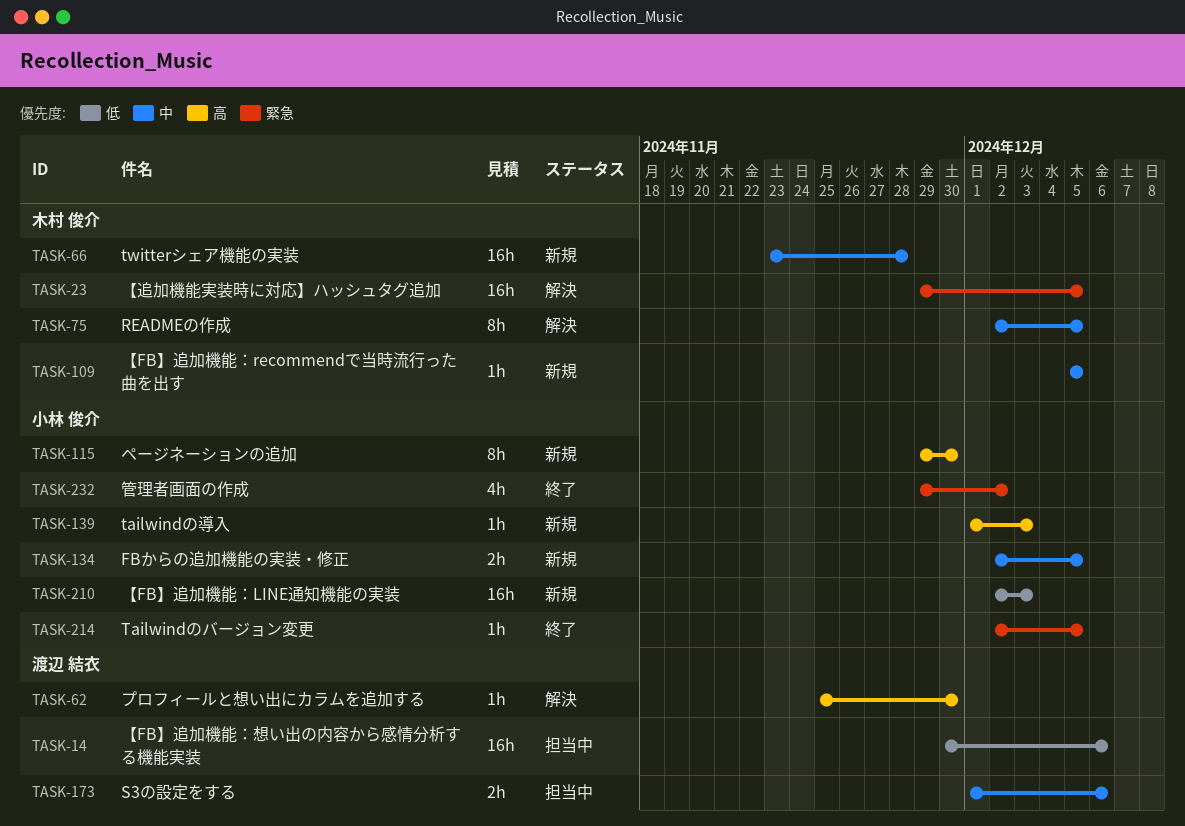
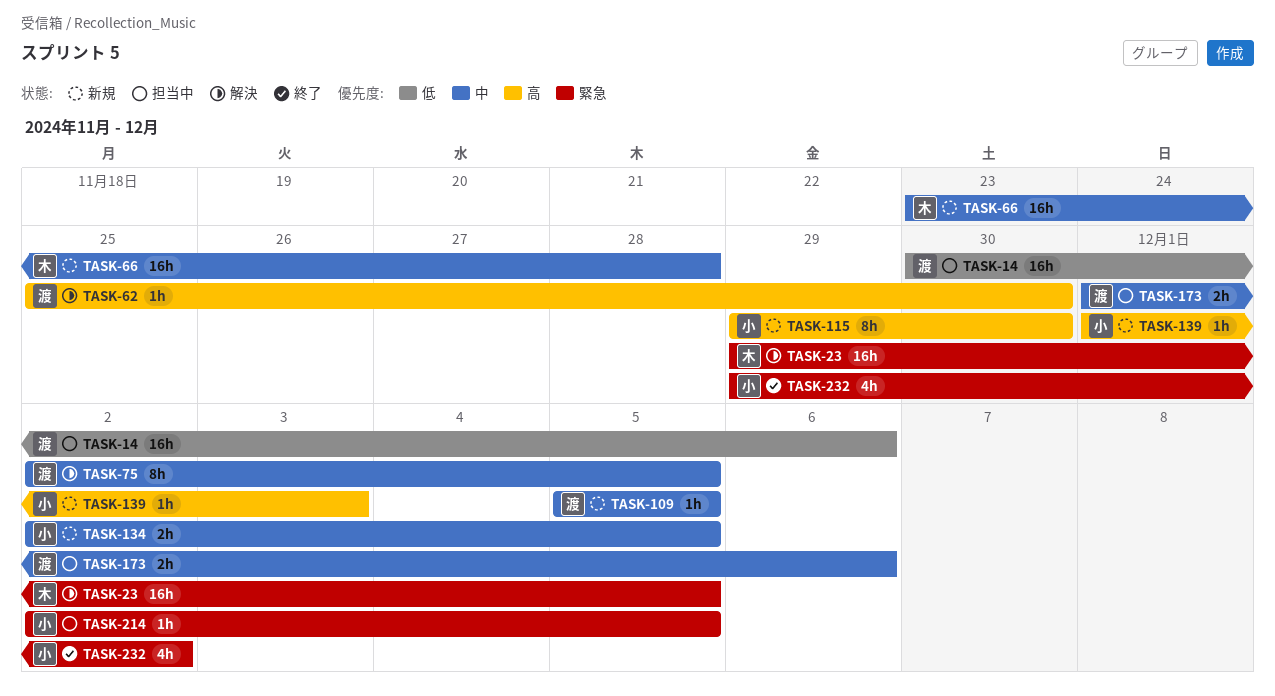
TASK-75, owner: 木村 俊介 -> 渡辺 結衣
TASK-109, owner: 木村 俊介 -> 渡辺 結衣
TASK-210: present -> none
TASK-214, status: 終了 -> 担当中

